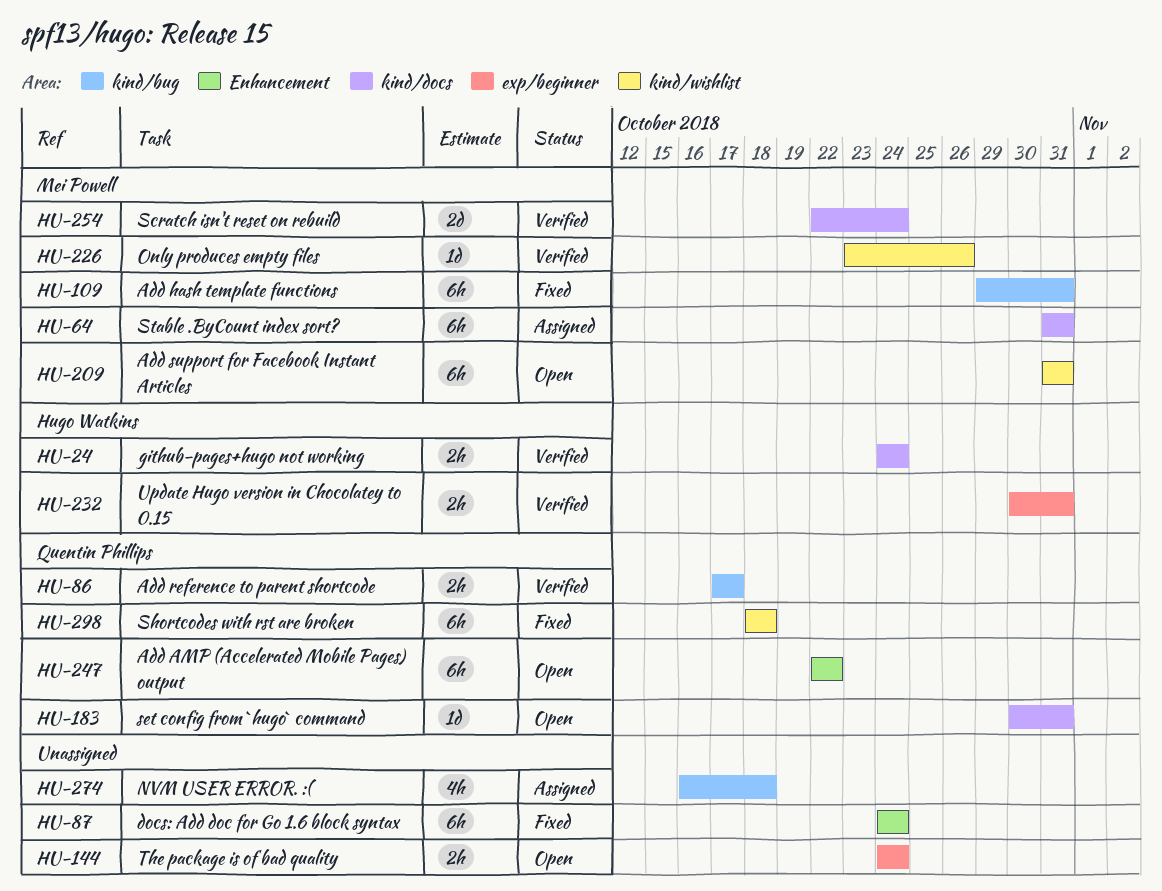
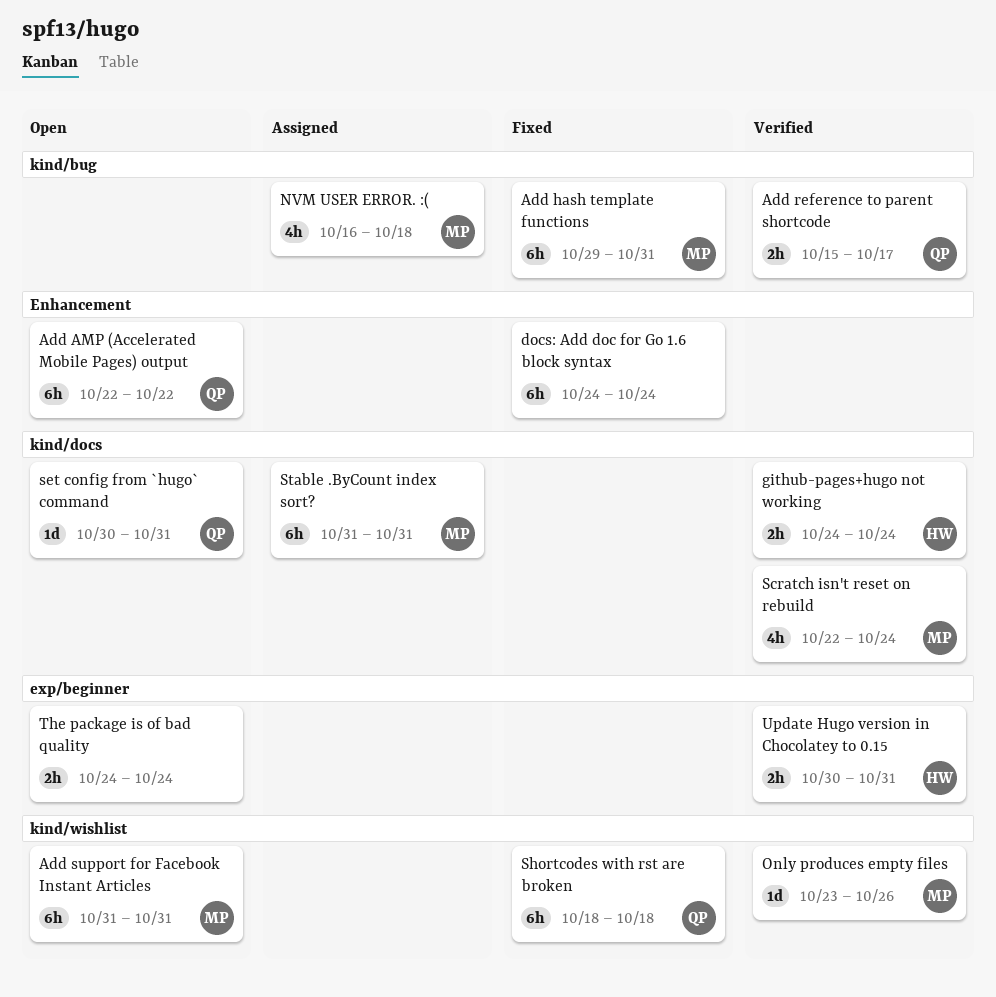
Add reference to parent shortcode, start: Oct 17 -> Oct 15
NVM USER ERROR. :(, owner: none -> Mei Powell
Scratch isn't reset on rebuild, estimate: 2d -> 4h

